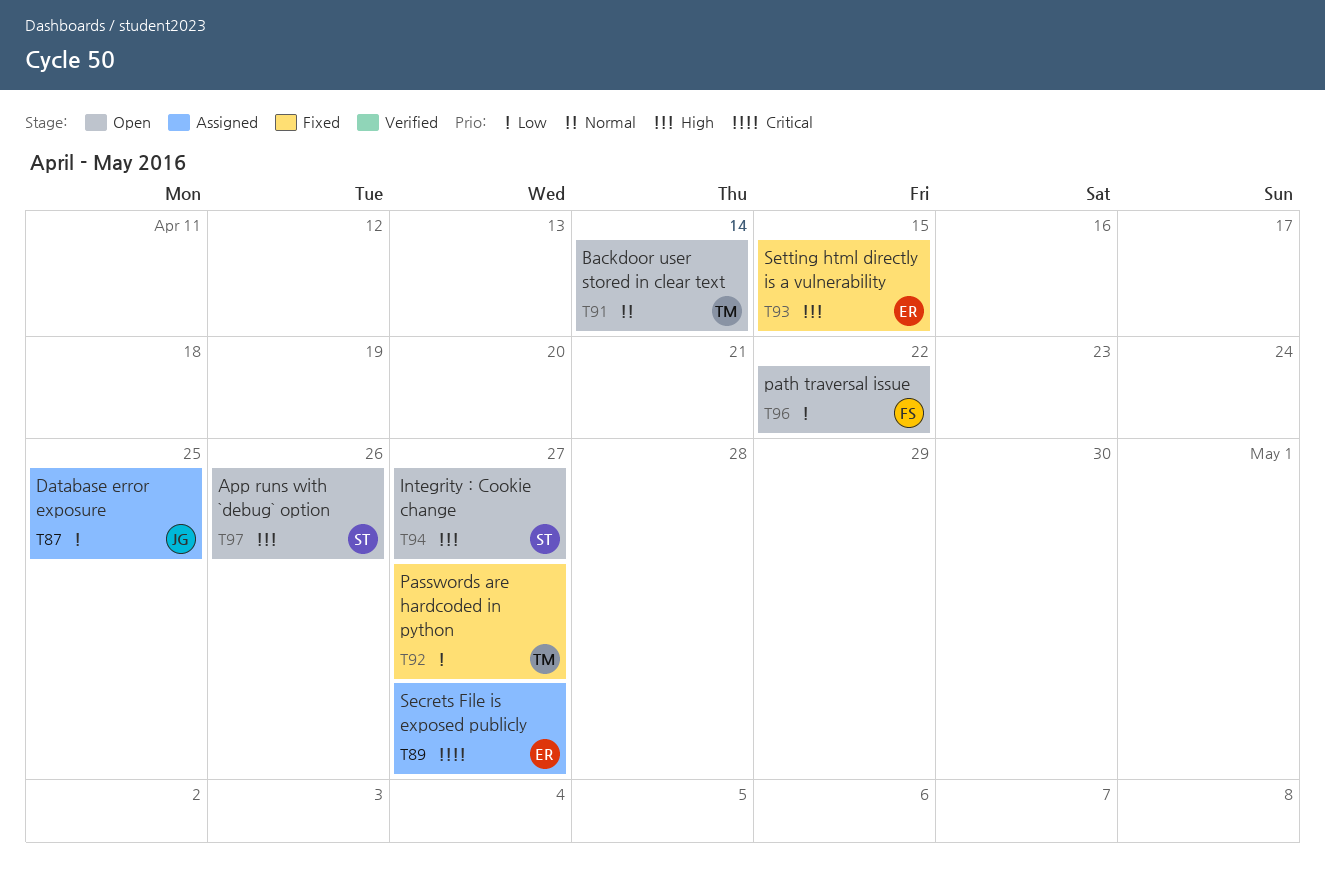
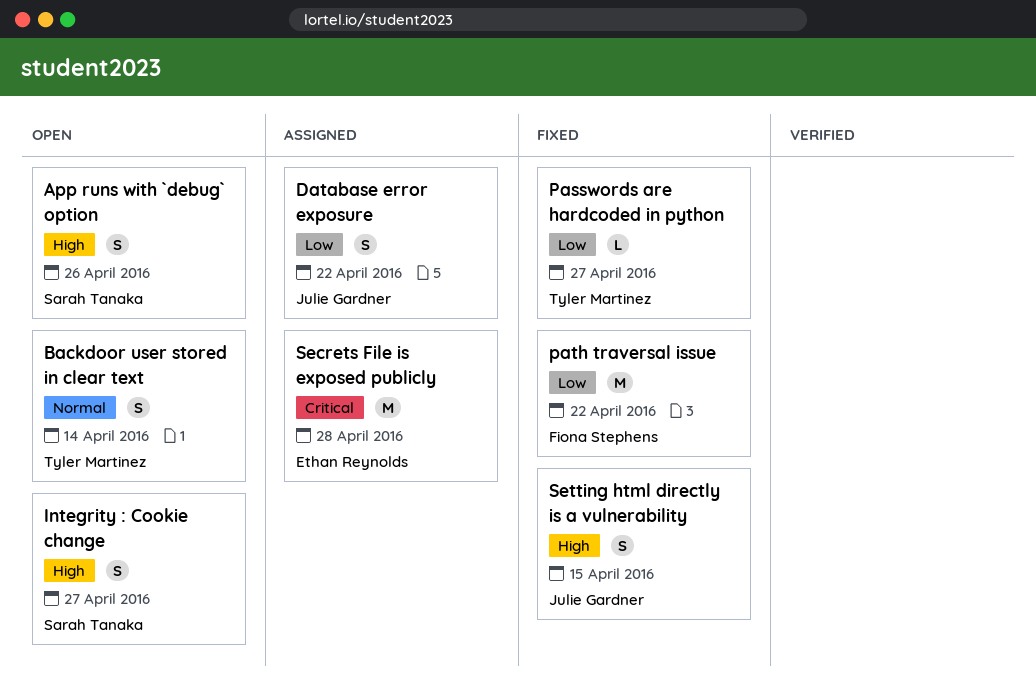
Database error exposure, due: Apr 25 -> Apr 22
path traversal issue, status: Open -> Fixed
Secrets File is exposed publicly, due: Apr 27 -> Apr 28
Setting html directly is a vulnerability, owner: Ethan Reynolds -> Julie Gardner

